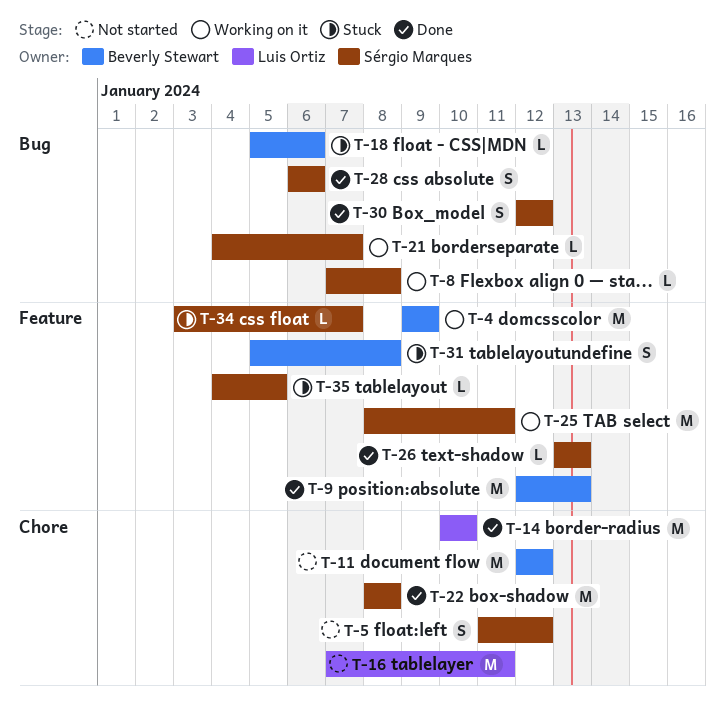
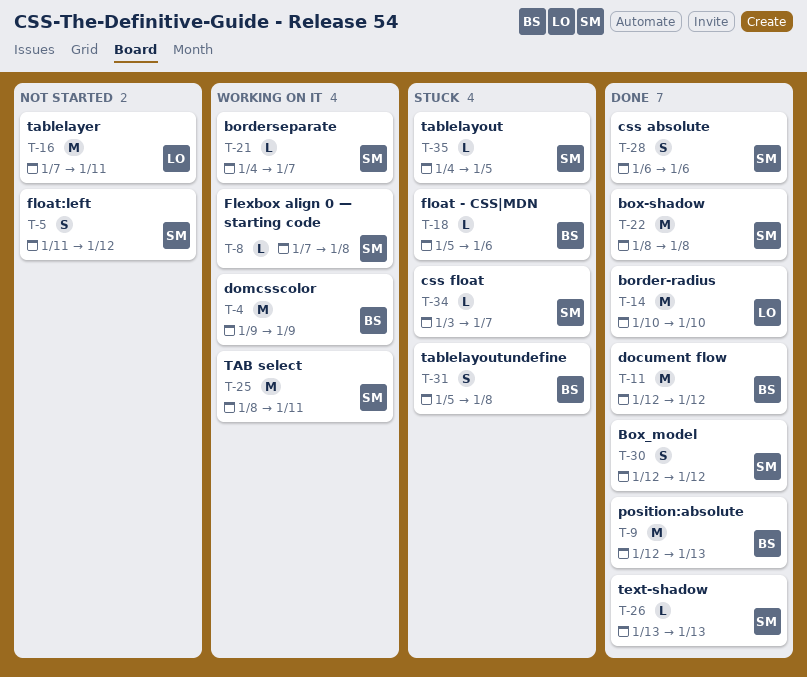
T-11, status: Not started -> Done

